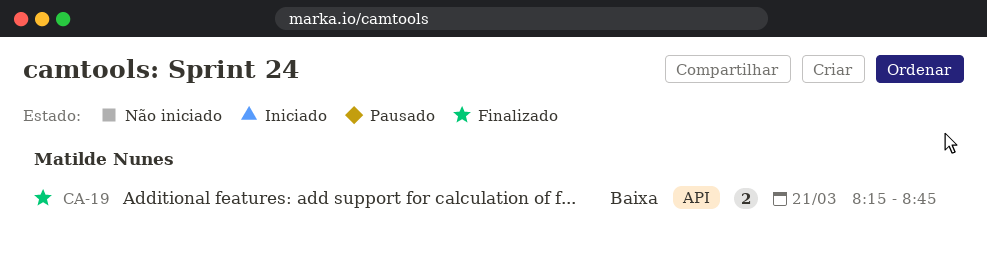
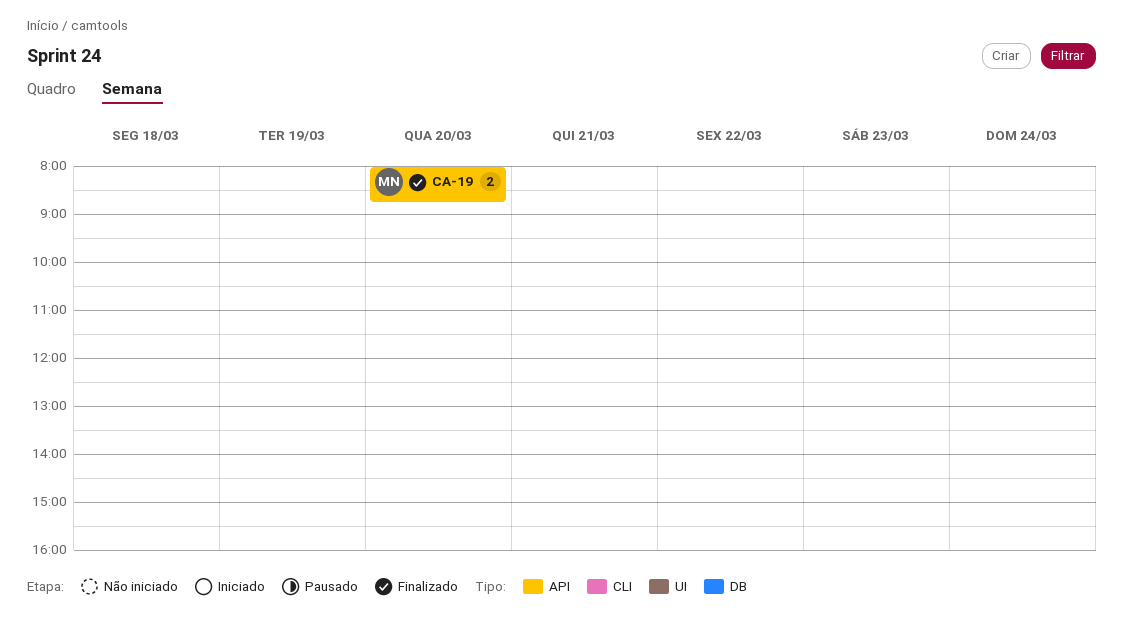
CA-19, day: Mar 21 -> Mar 20
CA-19, begins: 08:15 -> 08:00

